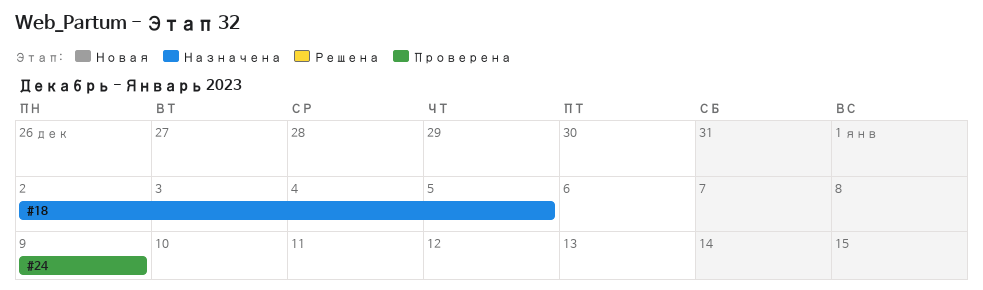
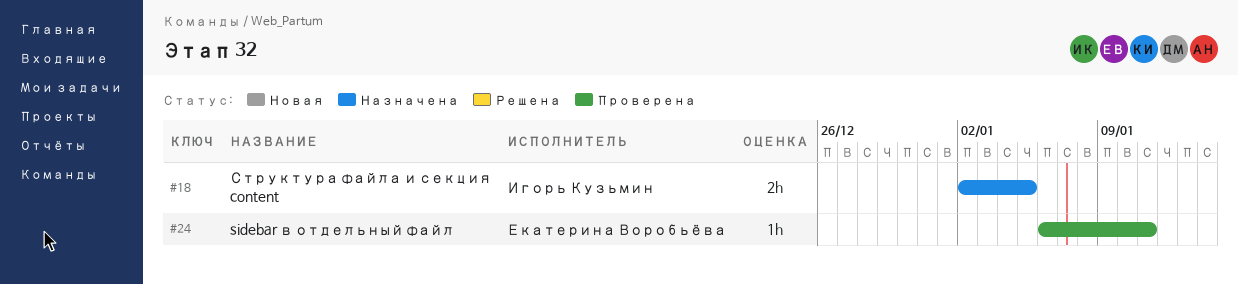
#24, start: Jan 9 -> Jan 6
#24, due: Jan 9 -> Jan 11

